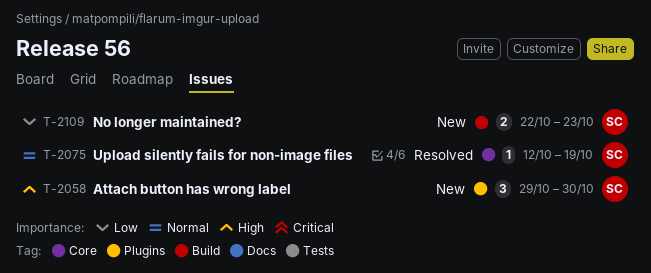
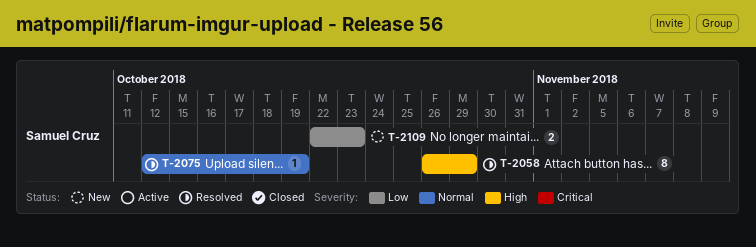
T-2058, status: New -> Resolved
T-2058, estimate: 3 -> 8
T-2058, start: Oct 29 -> Oct 26
T-2058, due: Oct 30 -> Oct 29

